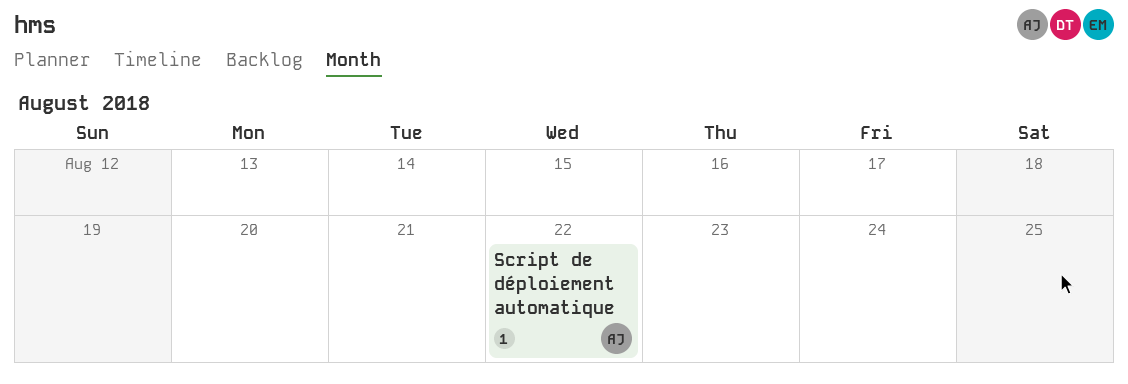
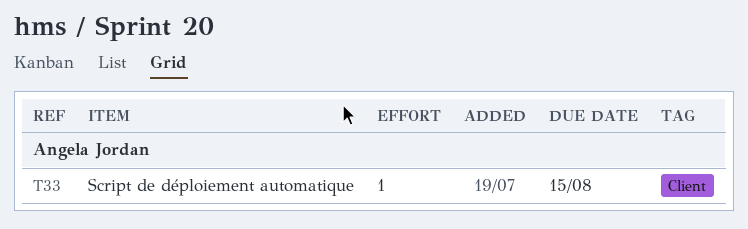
Script de déploiement automatique, due: Aug 22 -> Aug 15

